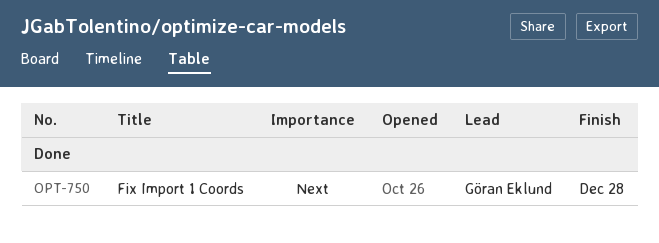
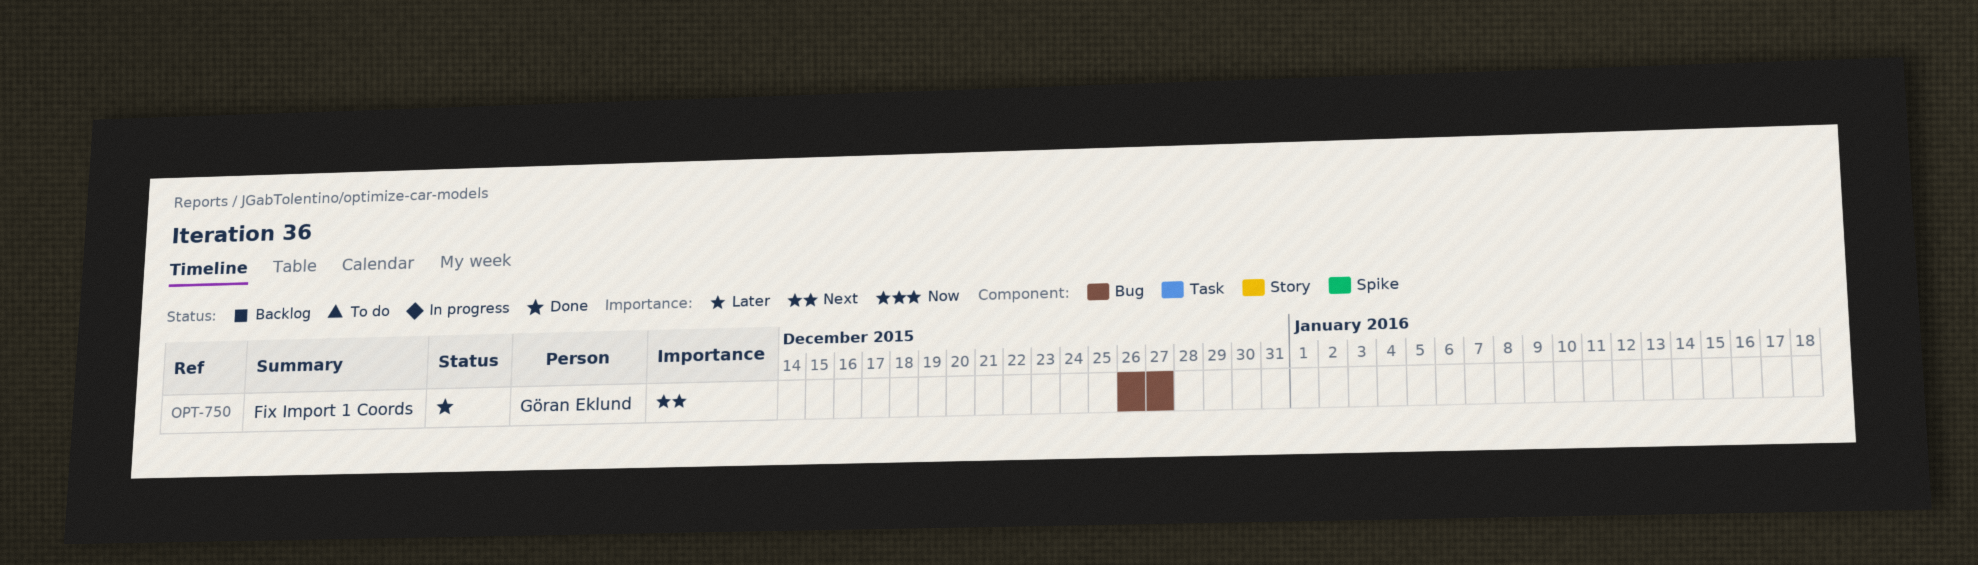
OPT-750, due: Dec 28 -> Dec 27

